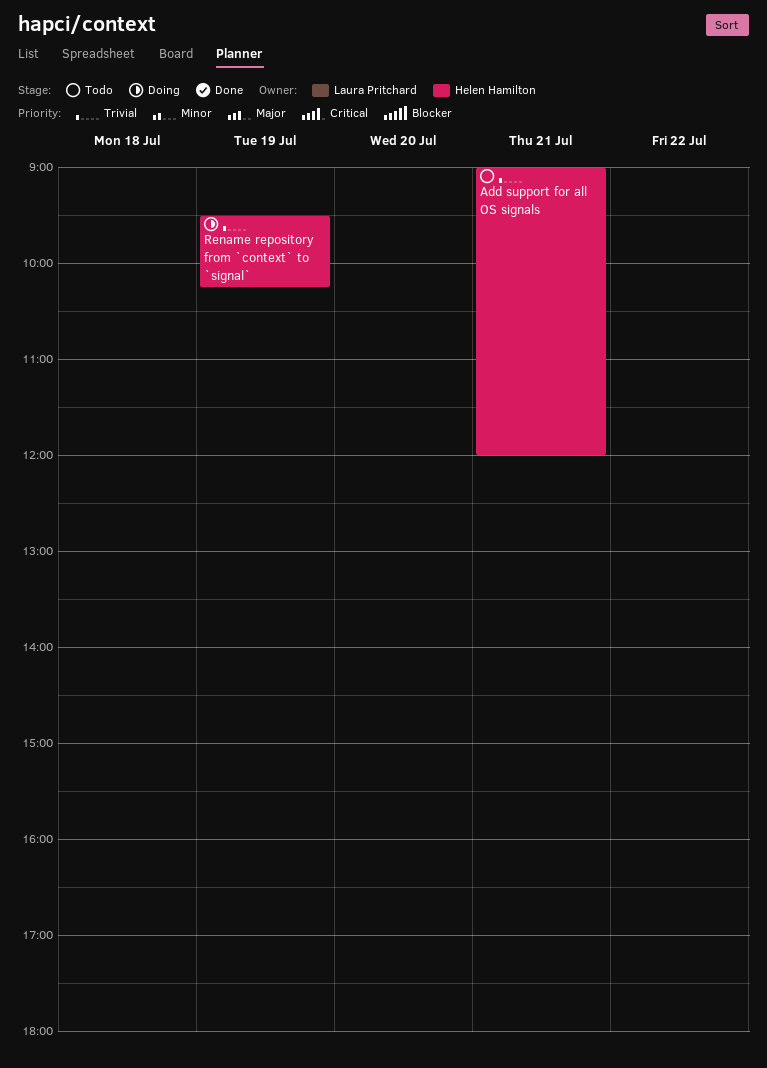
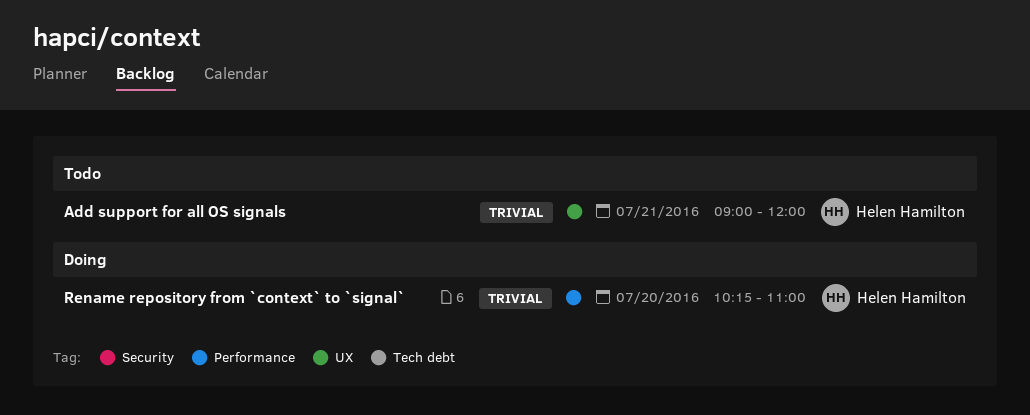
Rename repository from `context` to `signal`, day: Jul 19 -> Jul 20
Rename repository from `context` to `signal`, begins: 09:30 -> 10:15
Rename repository from `context` to `signal`, ends: 10:15 -> 11:00

